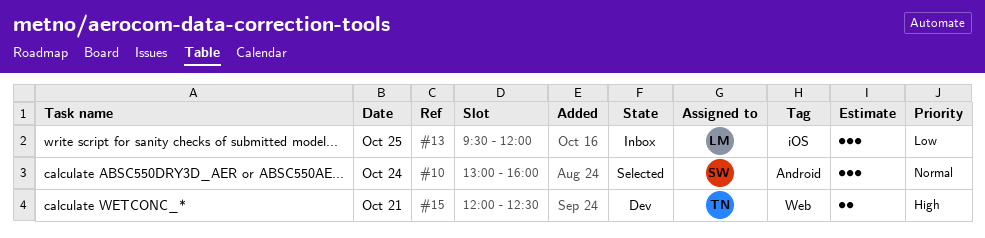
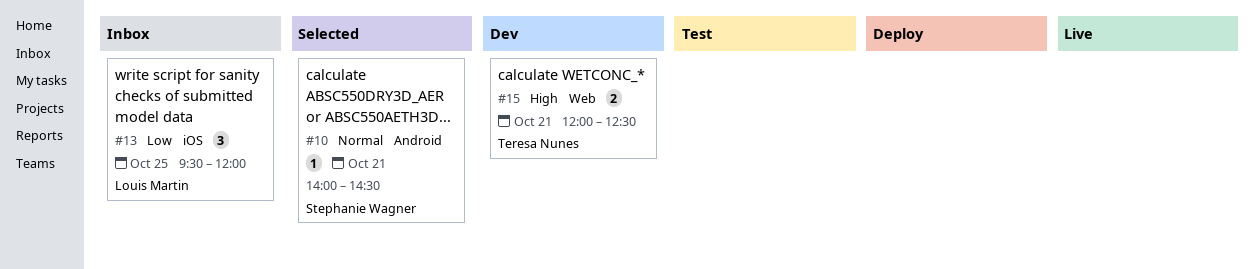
#10, estimate: 3 -> 1
#10, day: Oct 24 -> Oct 21
#10, begins: 13:00 -> 14:00
#10, ends: 16:00 -> 14:30

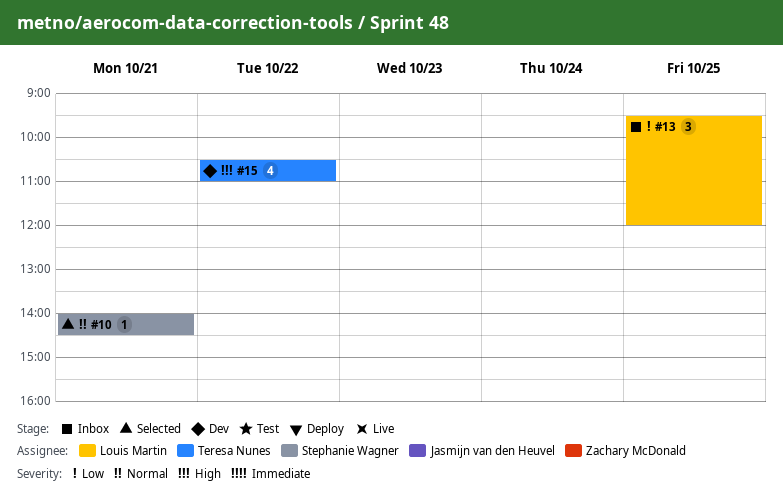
#15, estimate: 2 -> 4
#15, day: Oct 21 -> Oct 22
#15, begins: 12:00 -> 10:30
#15, ends: 12:30 -> 11:00

